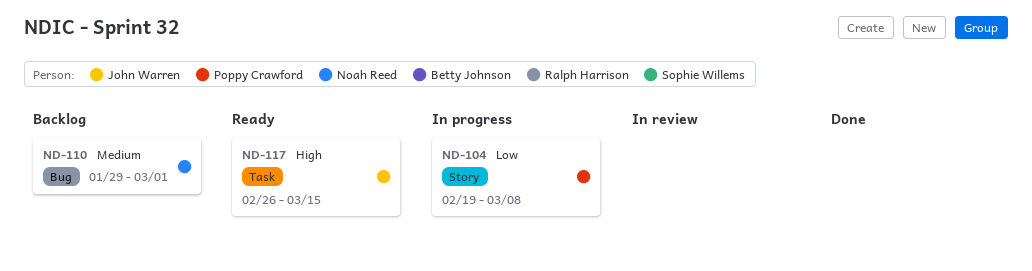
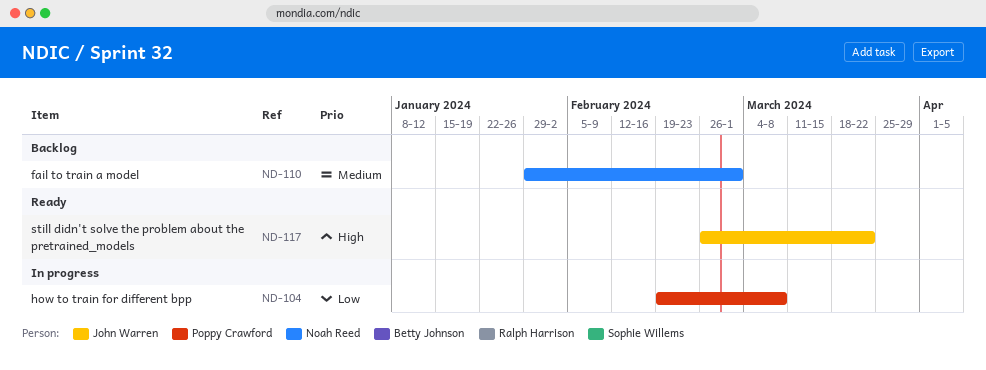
ND-117, due: Mar 15 -> Mar 22

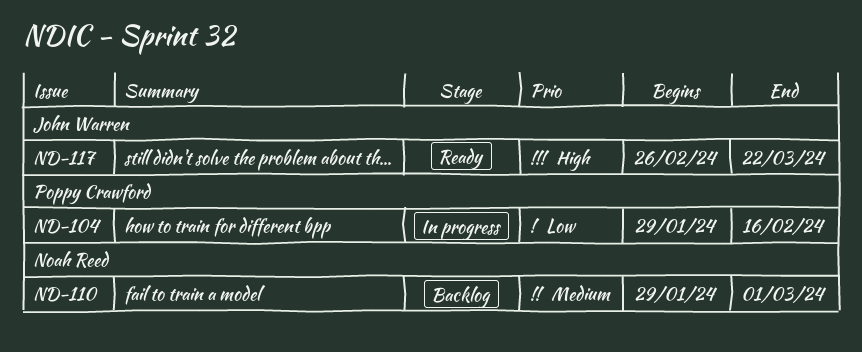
ND-104, start: Feb 19 -> Jan 29
ND-104, due: Mar 8 -> Feb 16

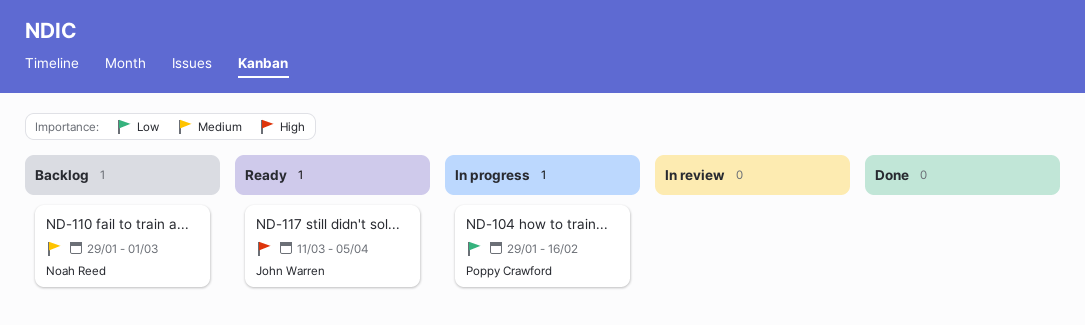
ND-117, start: Feb 26 -> Mar 11
ND-117, due: Mar 22 -> Apr 5

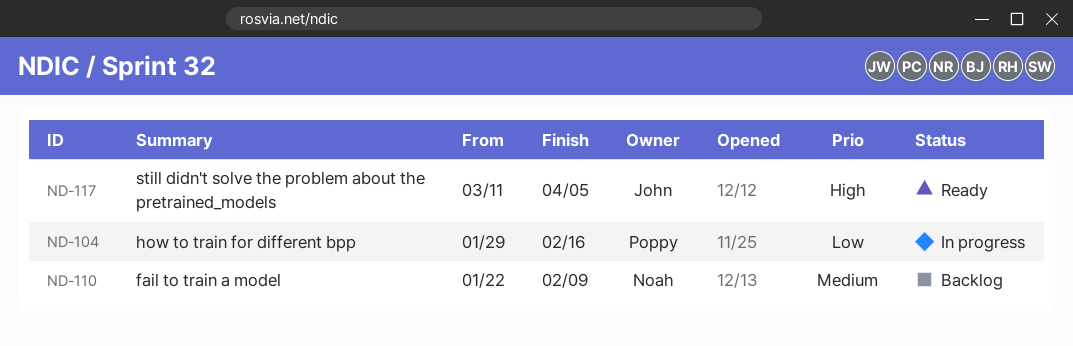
ND-110, start: Jan 29 -> Jan 22
ND-110, due: Mar 1 -> Feb 9

